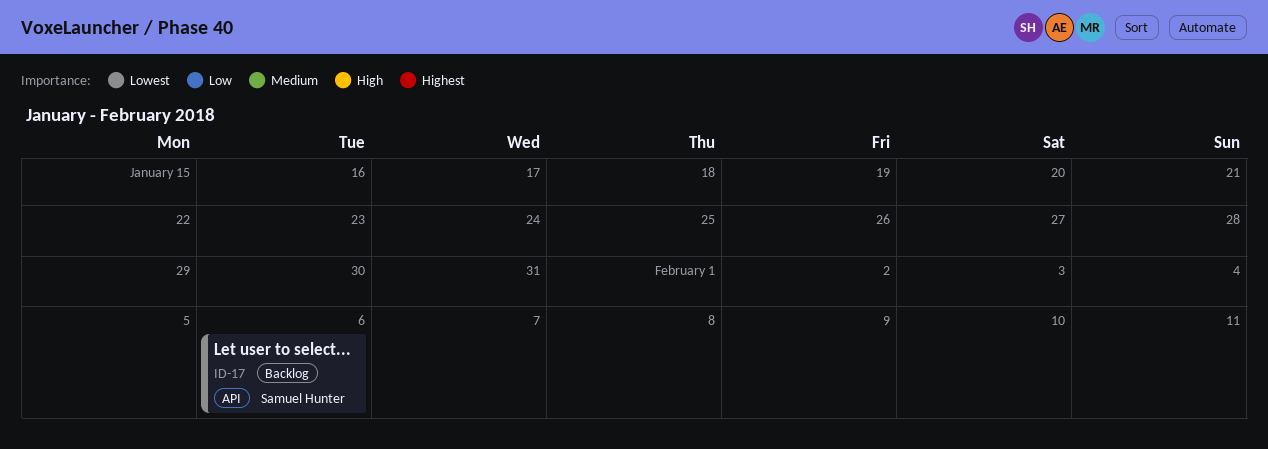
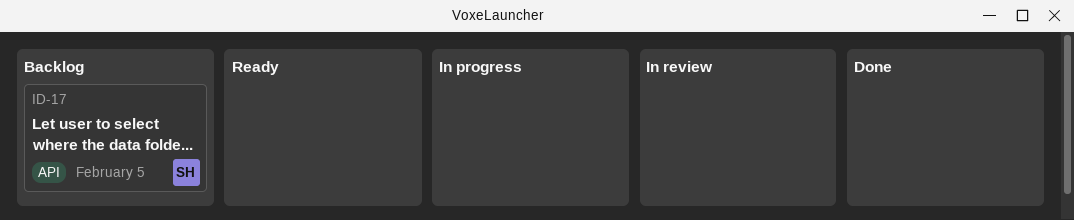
ID-17, due: Feb 6 -> Feb 5

